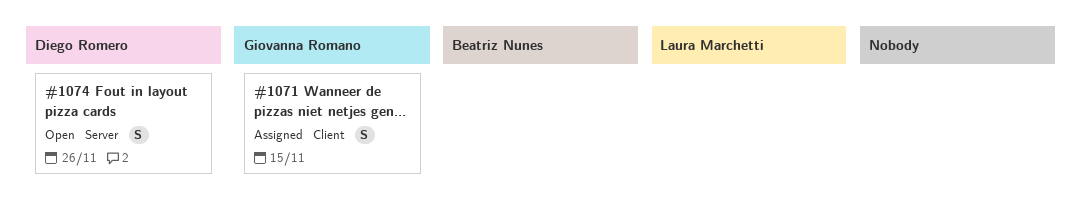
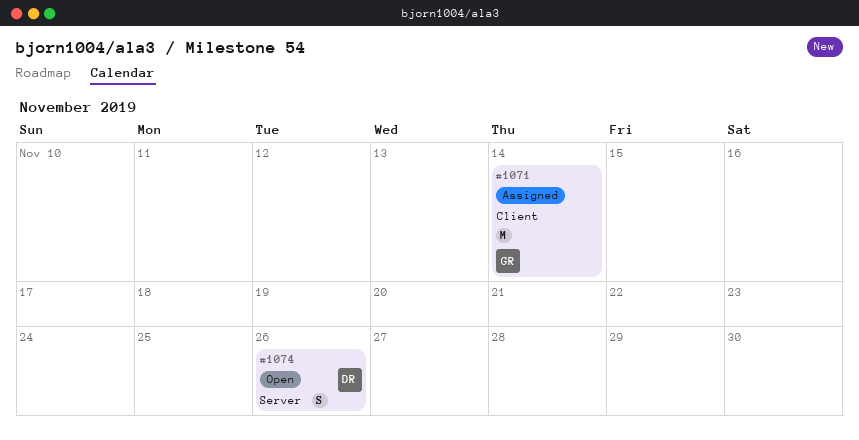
#1071, estimate: S -> M
#1071, due: Nov 15 -> Nov 14

